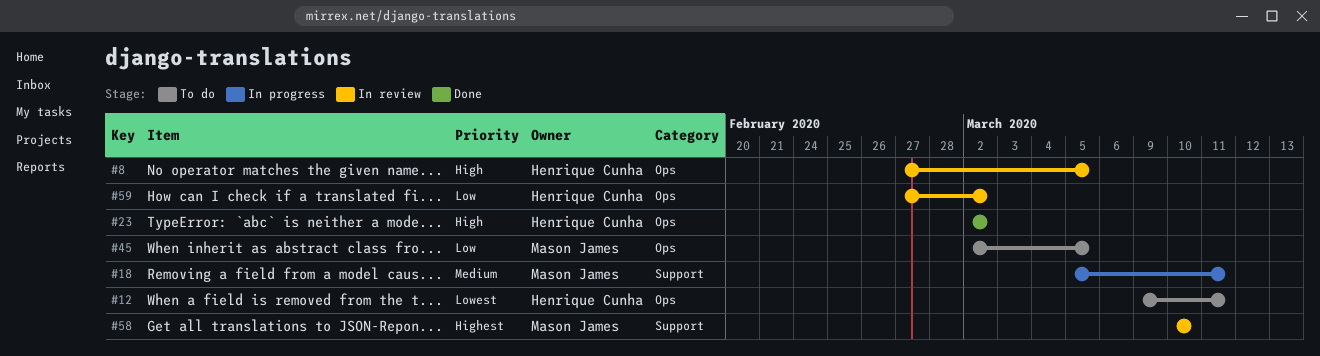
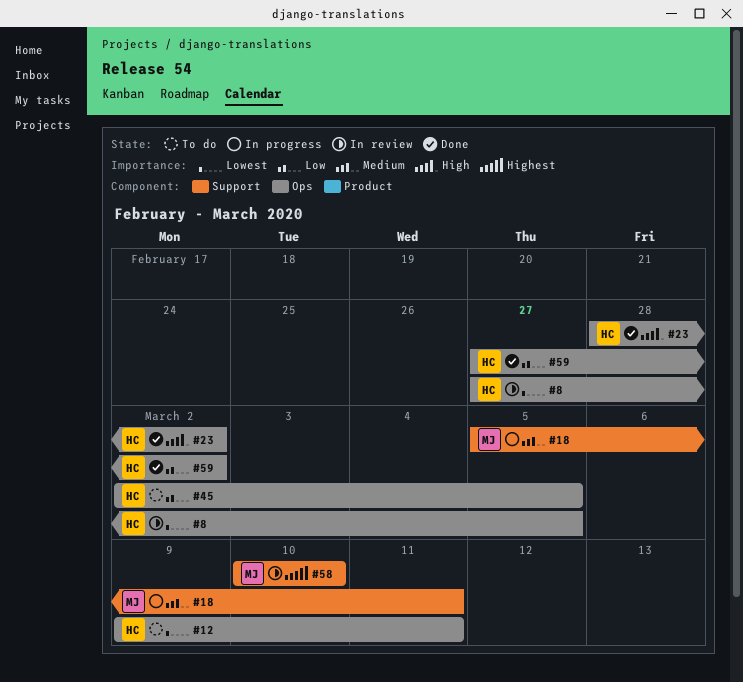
#8, priority: High -> Lowest
#23, start: Mar 2 -> Feb 28
#45, owner: Mason James -> Henrique Cunha
#59, status: In review -> Done

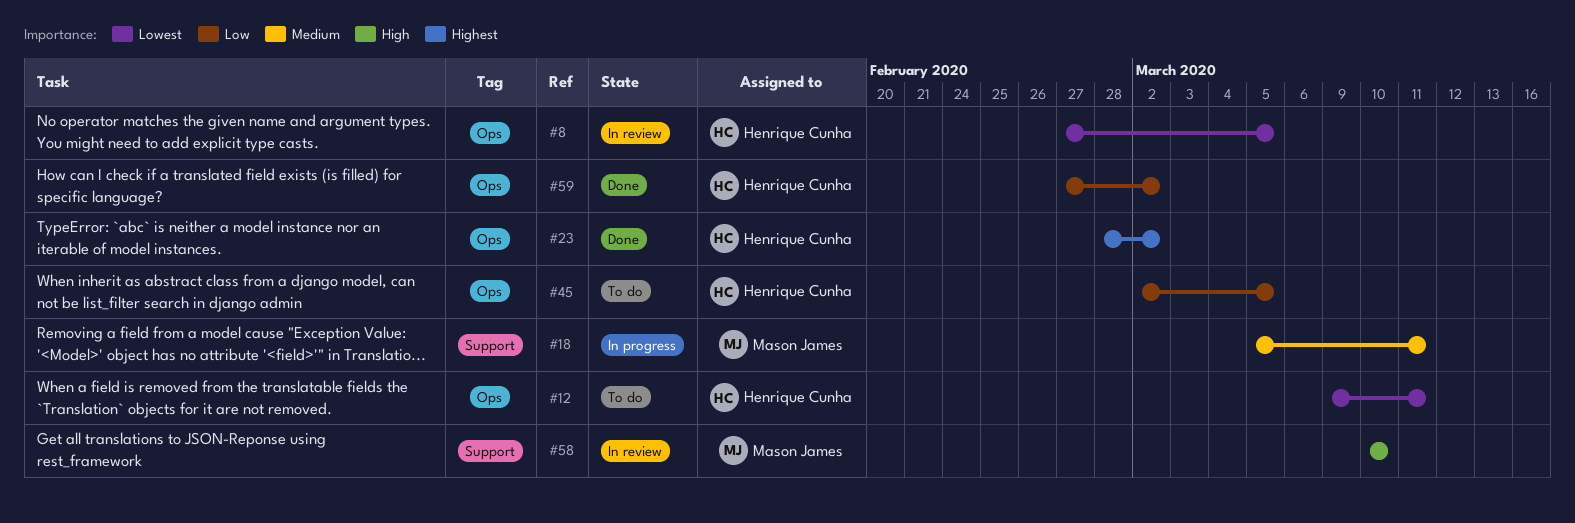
#23, priority: High -> Highest
#58, priority: Highest -> High

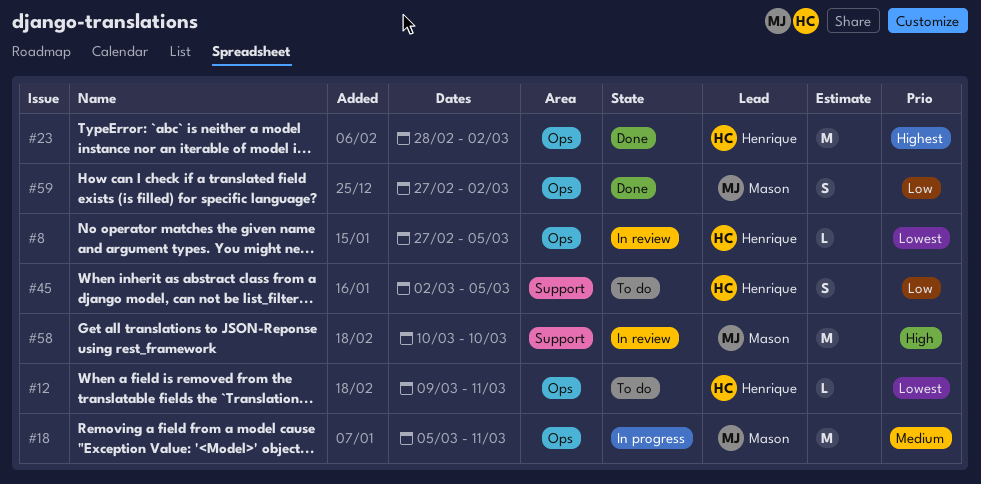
#18, label: Support -> Ops
#45, label: Ops -> Support
#59, owner: Henrique Cunha -> Mason James

